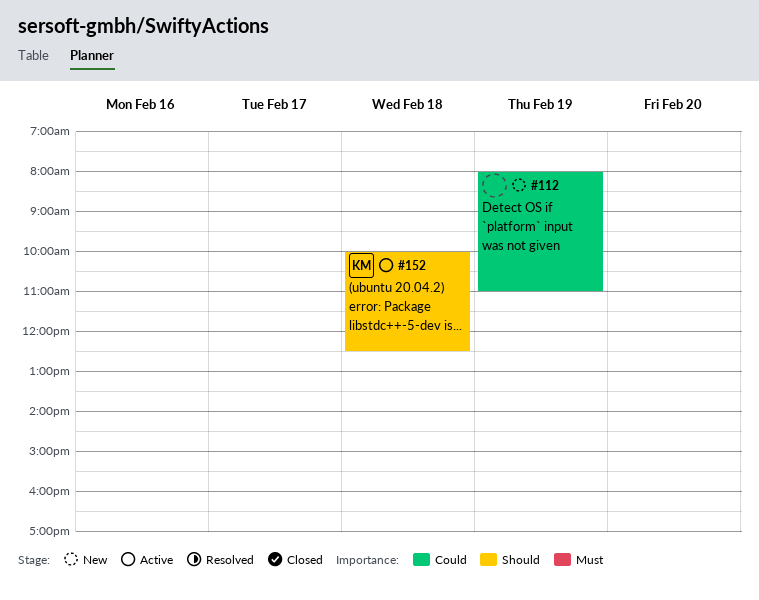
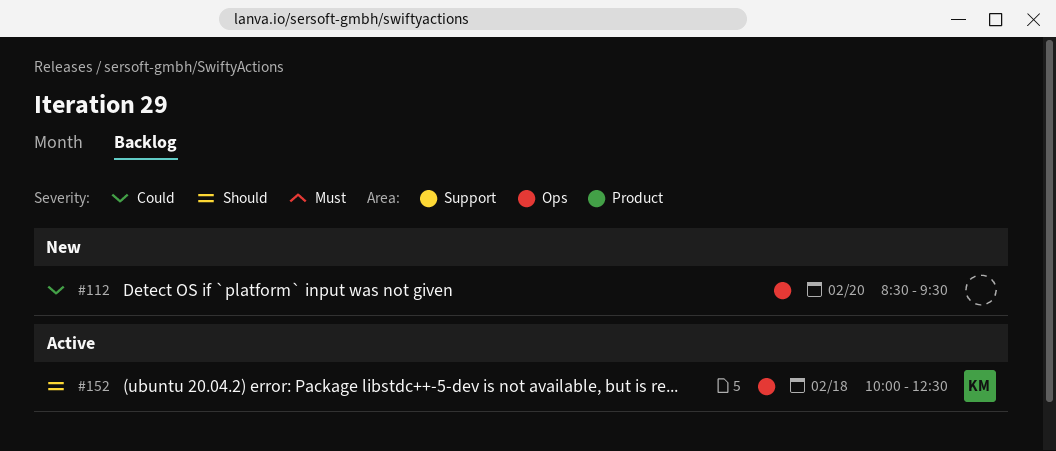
#112, day: Feb 19 -> Feb 20
#112, begins: 08:00 -> 08:30
#112, ends: 11:00 -> 09:30

